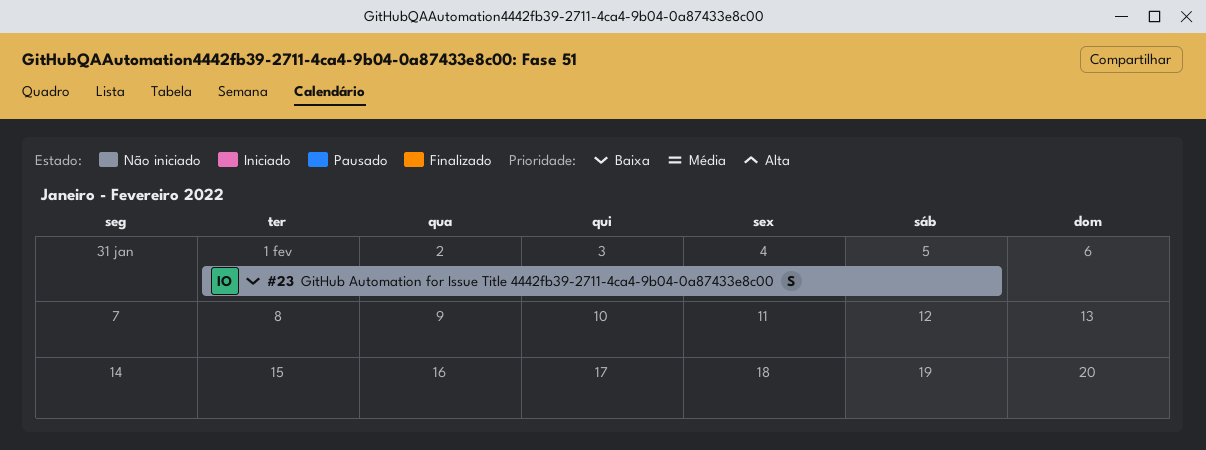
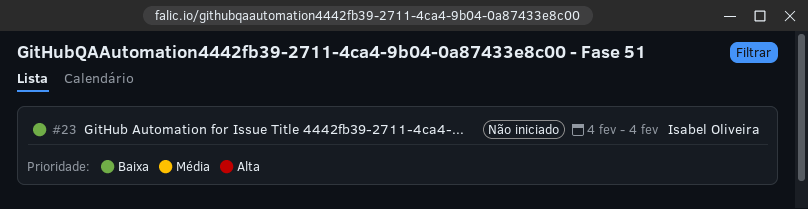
#23, start: Feb 1 -> Feb 4
#23, due: Feb 5 -> Feb 4

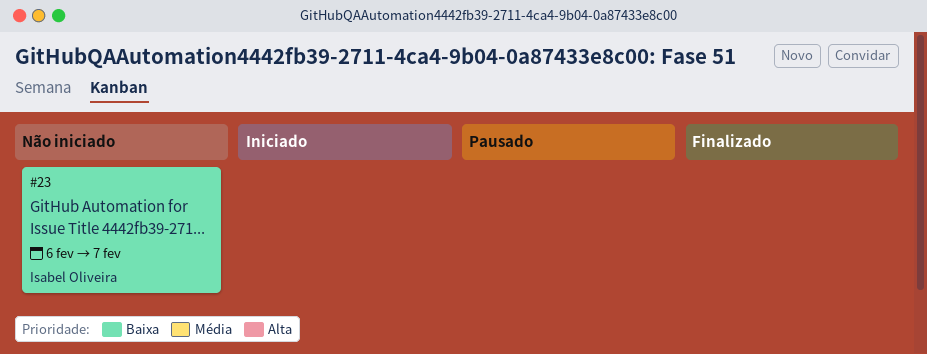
#23, start: Feb 4 -> Feb 6
#23, due: Feb 4 -> Feb 7

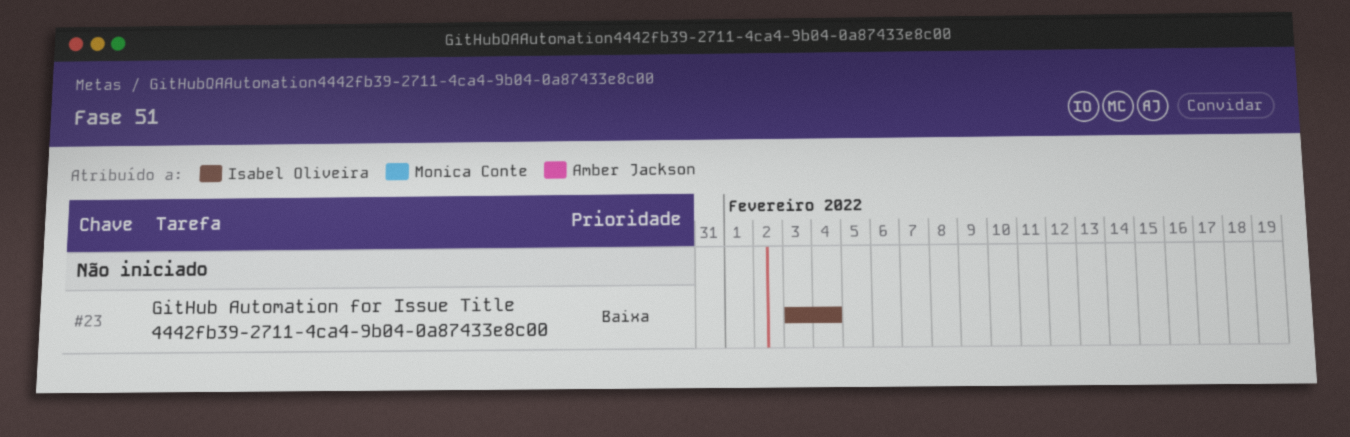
#23, start: Feb 6 -> Feb 3
#23, due: Feb 7 -> Feb 4

